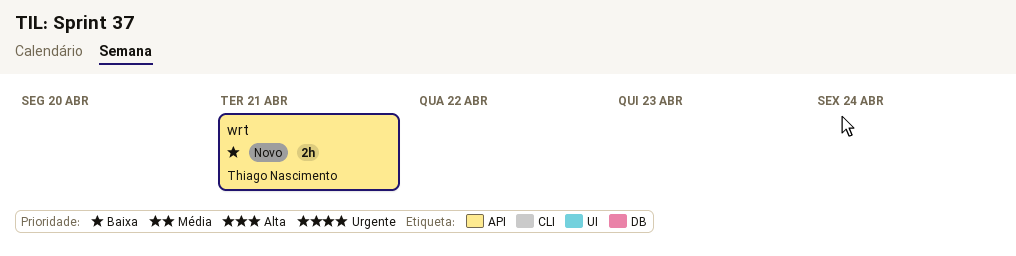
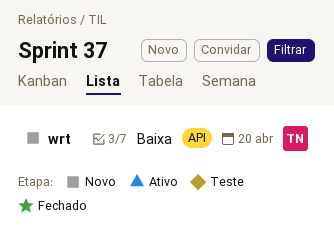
wrt, due: Apr 21 -> Apr 20

